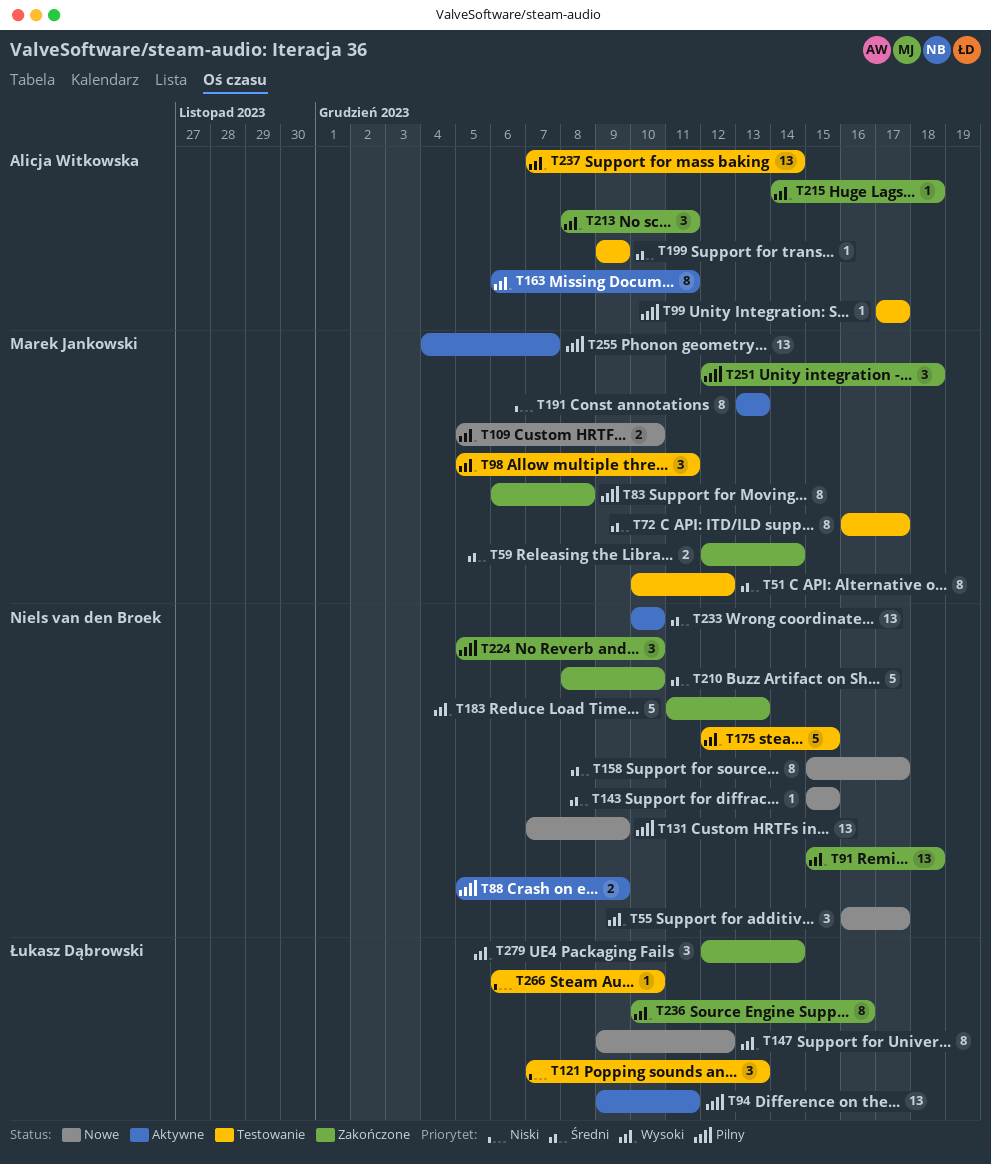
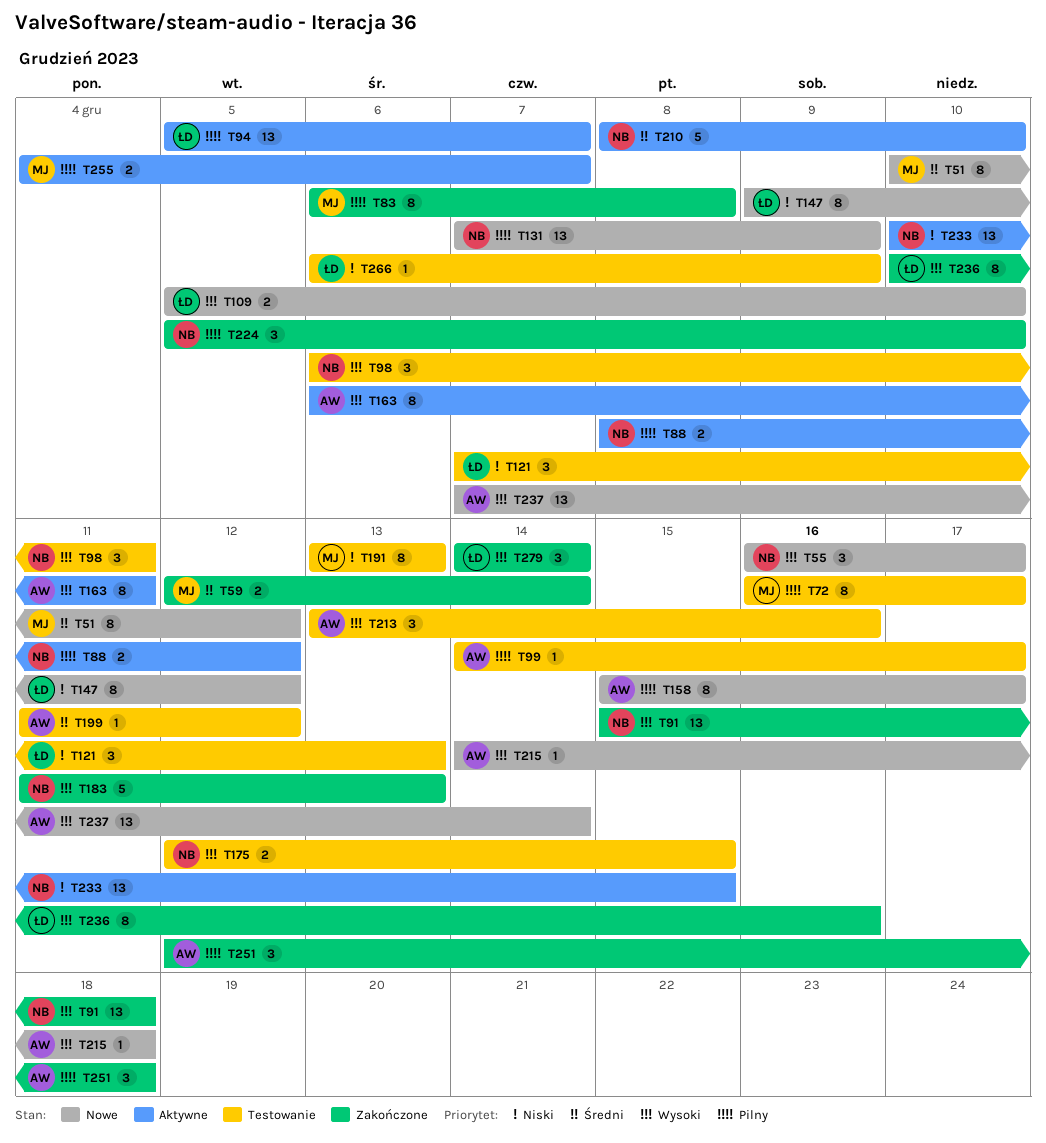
T51, status: Testowanie -> Nowe
T72, priority: Średni -> Pilny
T88, start: Dec 5 -> Dec 8
T88, due: Dec 9 -> Dec 12
T94, start: Dec 9 -> Dec 5
T94, due: Dec 11 -> Dec 7
T98, owner: Marek Jankowski -> Niels van den Broek
T98, start: Dec 5 -> Dec 6
T99, start: Dec 17 -> Dec 14
T109, owner: Marek Jankowski -> Łukasz Dąbrowski
T143: present -> none
T147, priority: Wysoki -> Niski
T158, owner: Niels van den Broek -> Alicja Witkowska
T158, priority: Średni -> Pilny
T175, estimate: 5 -> 2
T191, status: Aktywne -> Testowanie
T199, start: Dec 9 -> Dec 11
T199, due: Dec 9 -> Dec 12
T210, status: Zakończone -> Aktywne
T213, status: Zakończone -> Testowanie
T213, start: Dec 8 -> Dec 13
T213, due: Dec 11 -> Dec 16
T215, status: Zakończone -> Nowe
T233, priority: Średni -> Niski
T233, due: Dec 10 -> Dec 15
T237, status: Testowanie -> Nowe
T251, owner: Marek Jankowski -> Alicja Witkowska
T255, estimate: 13 -> 2
T266, due: Dec 10 -> Dec 9
T279, start: Dec 12 -> Dec 14

